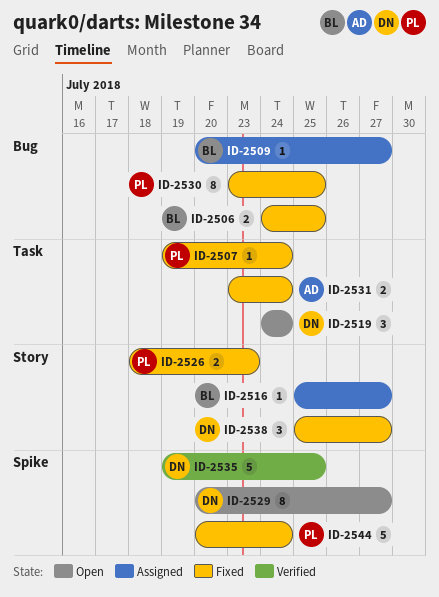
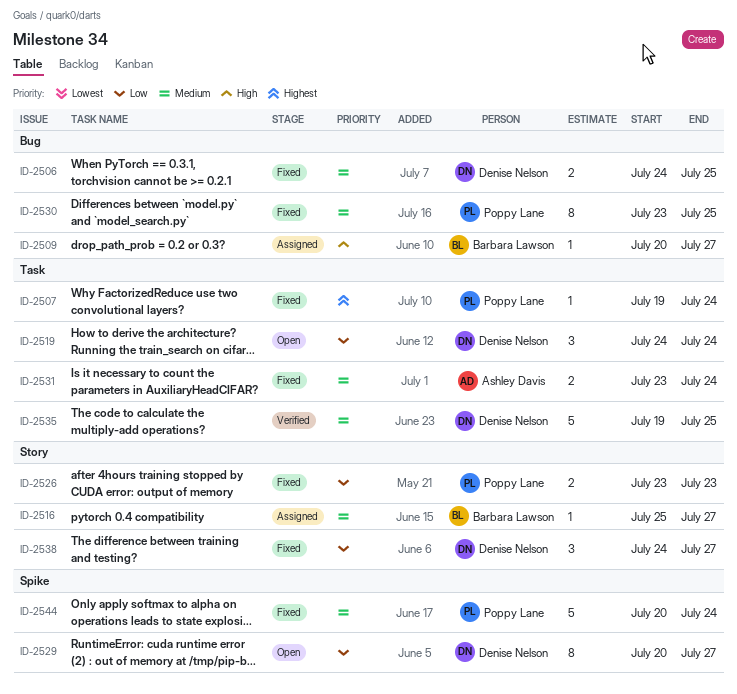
ID-2506, owner: Barbara Lawson -> Denise Nelson
ID-2526, start: Jul 18 -> Jul 23
ID-2535, label: Spike -> Task
ID-2538, start: Jul 25 -> Jul 24

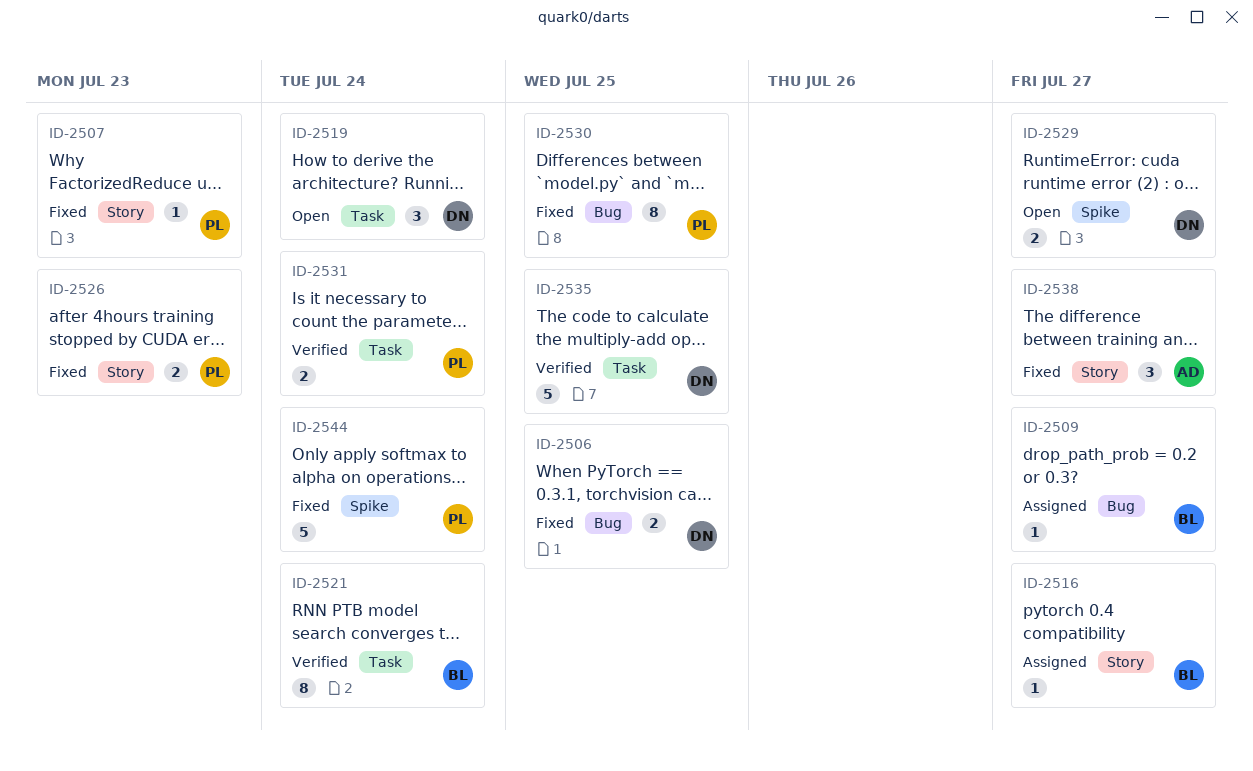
ID-2507, label: Task -> Story
ID-2507, due: Jul 24 -> Jul 23
ID-2521: none -> present
ID-2529, estimate: 8 -> 2
ID-2531, status: Fixed -> Verified
ID-2531, owner: Ashley Davis -> Poppy Lane
ID-2538, owner: Denise Nelson -> Ashley Davis

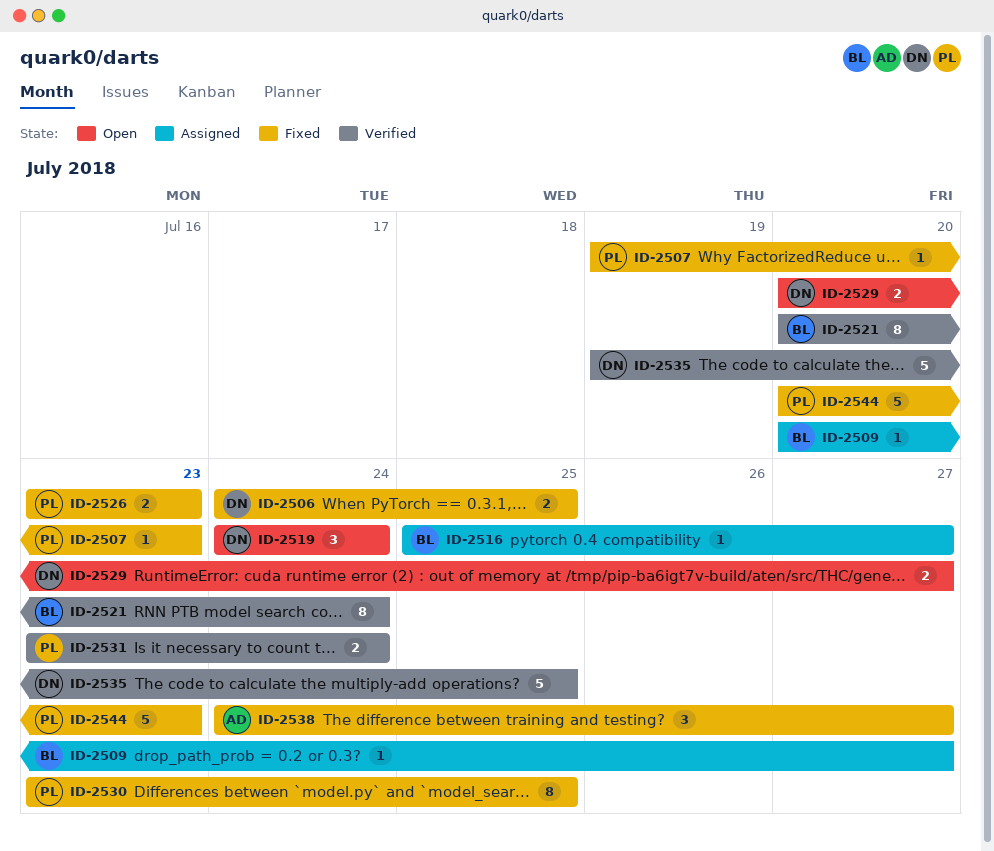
ID-2544, due: Jul 24 -> Jul 23

